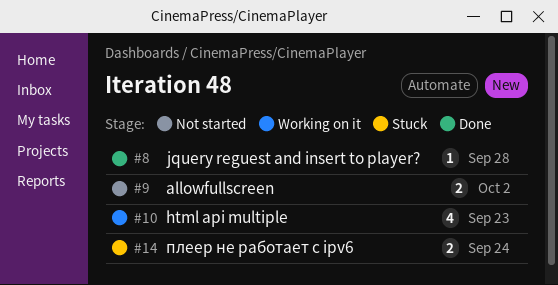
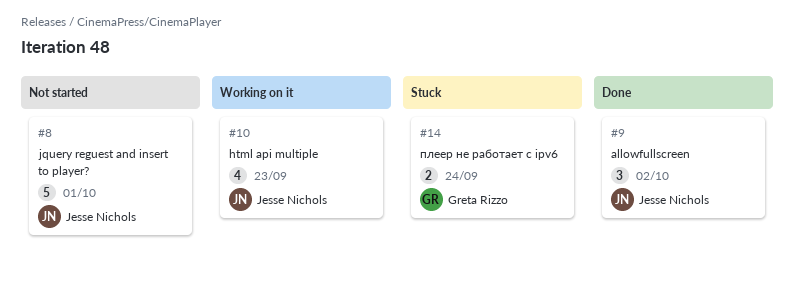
#8, status: Done -> Not started
#8, estimate: 1 -> 5
#8, due: Sep 28 -> Oct 1
#9, status: Not started -> Done
#9, estimate: 2 -> 3

